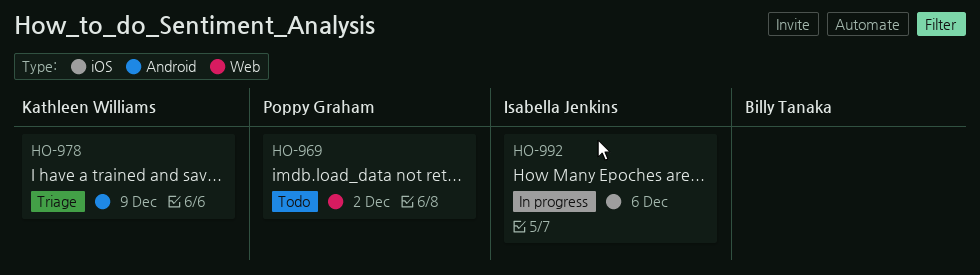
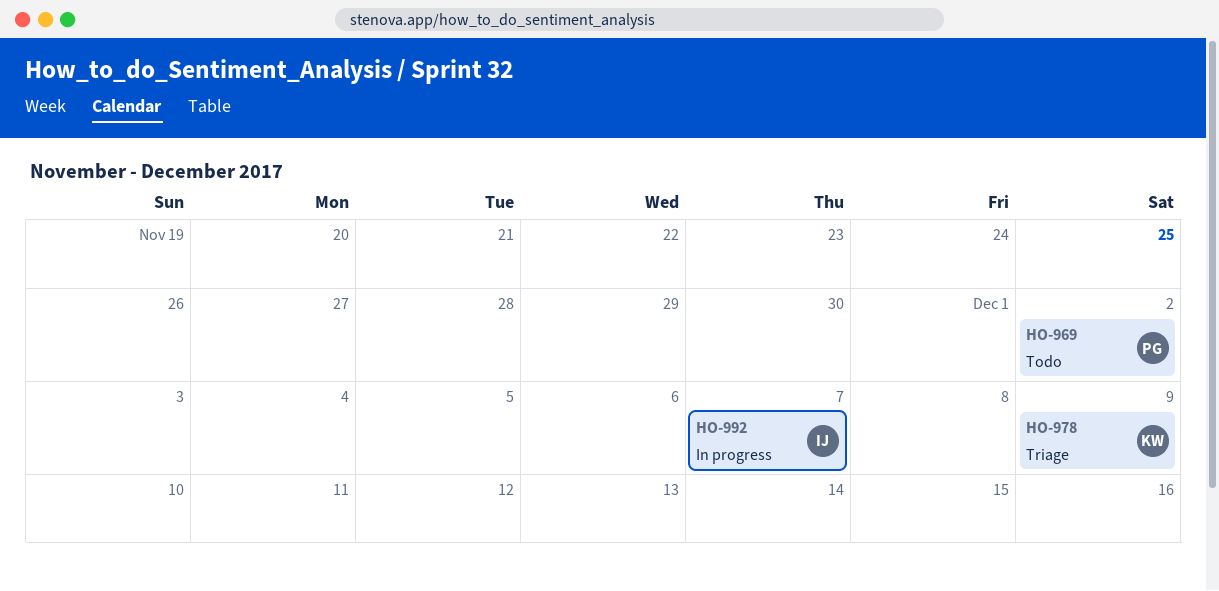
HO-992, due: Dec 6 -> Dec 7

